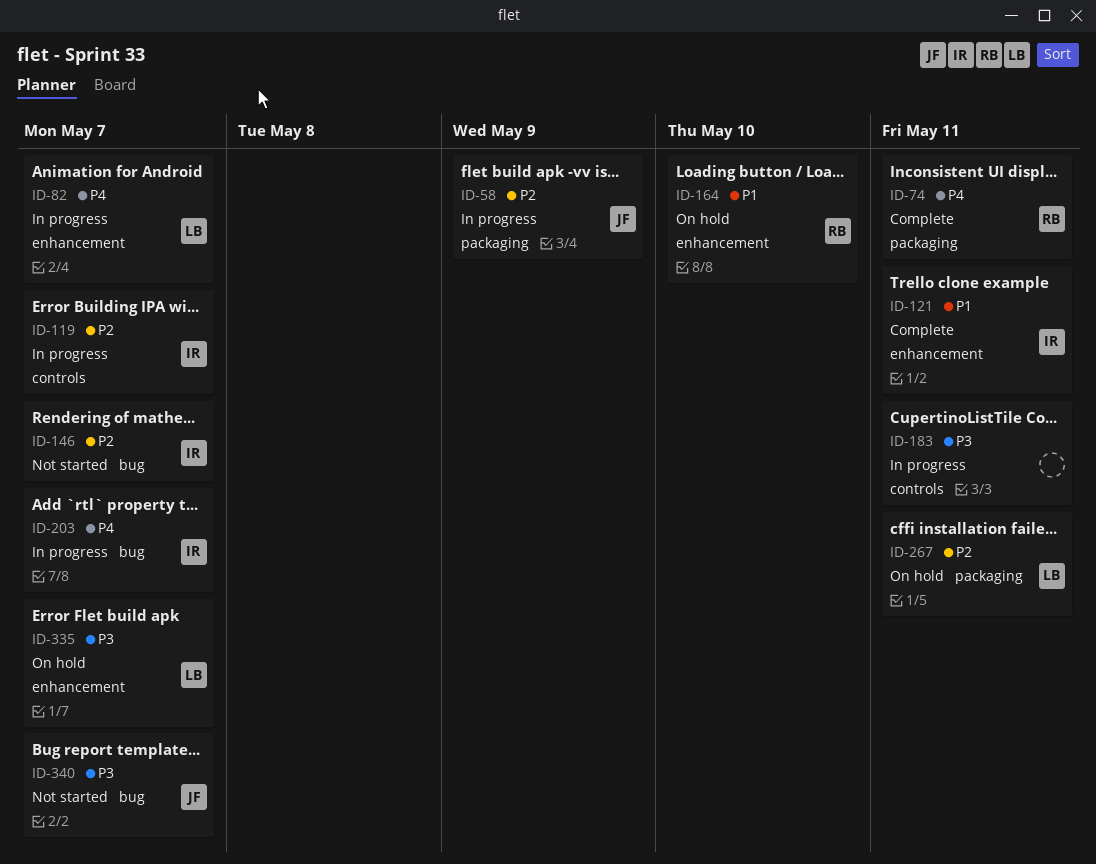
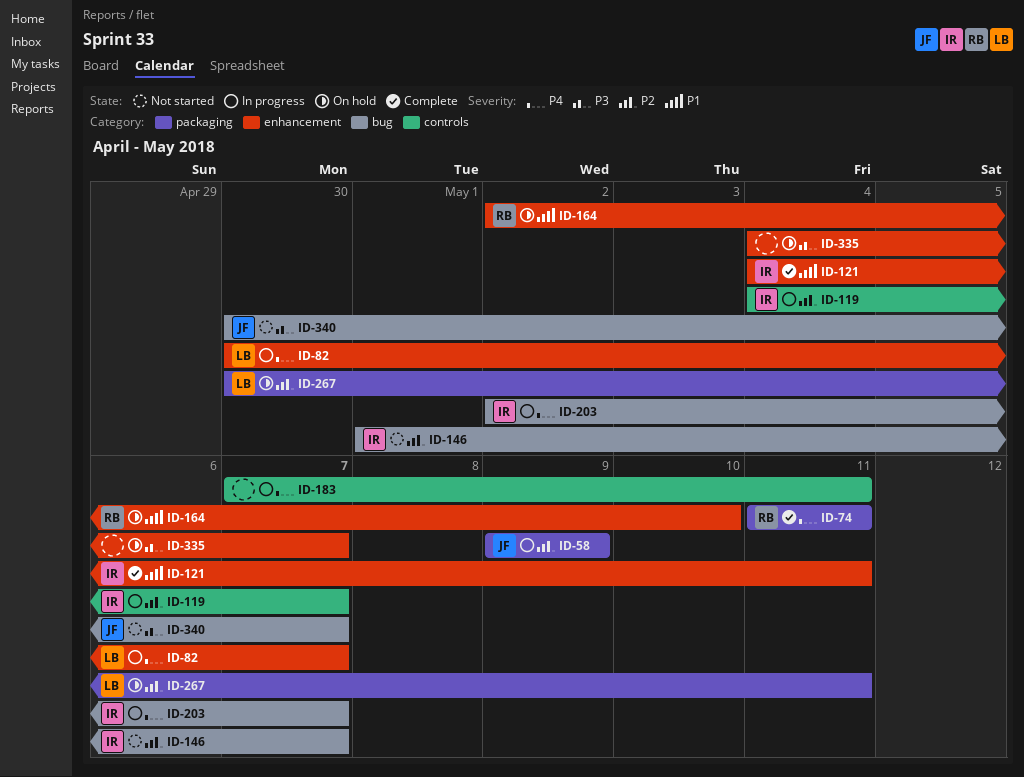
ID-183, priority: P3 -> P4
ID-335, owner: LB -> none

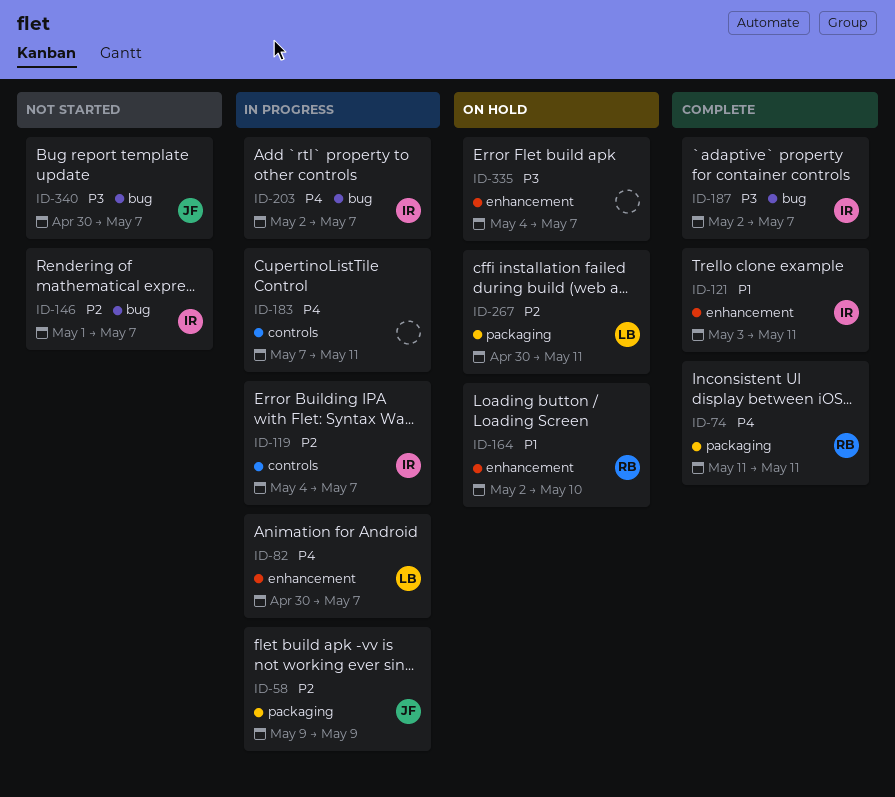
ID-121, start: May 4 -> May 3
ID-187: none -> present

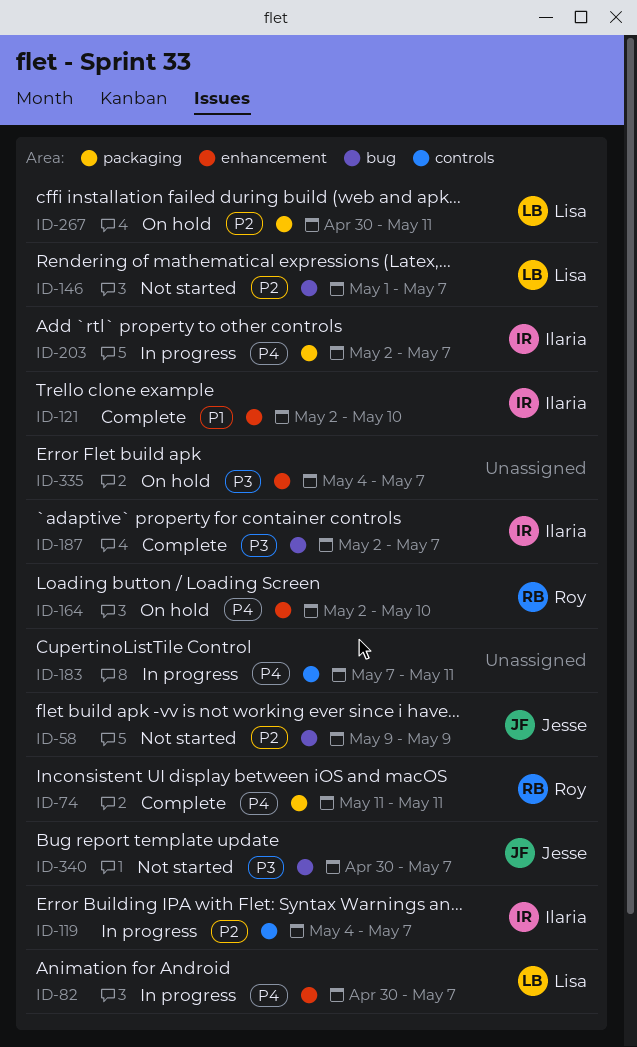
ID-58, status: In progress -> Not started
ID-58, label: packaging -> bug
ID-121, start: May 3 -> May 2
ID-121, due: May 11 -> May 10
ID-146, owner: Ilaria -> Lisa
ID-164, priority: P1 -> P4
ID-203, label: bug -> packaging

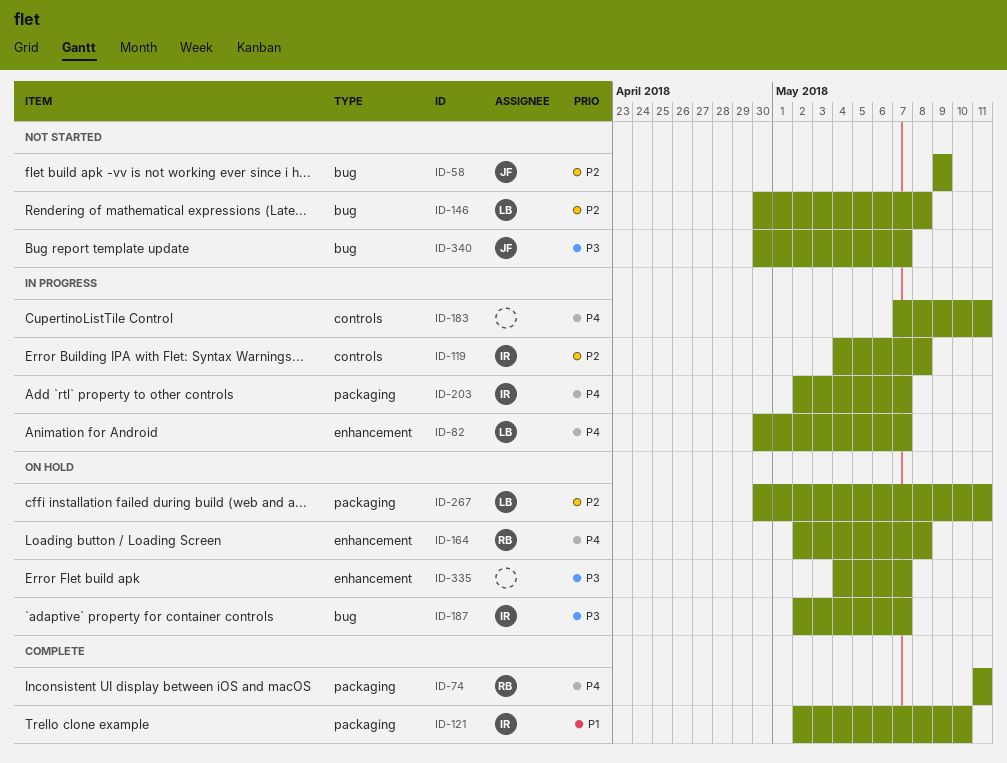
ID-119, due: May 7 -> May 8
ID-121, label: enhancement -> packaging
ID-146, start: May 1 -> Apr 30
ID-146, due: May 7 -> May 8
ID-164, due: May 10 -> May 8
ID-187, status: Complete -> On hold

